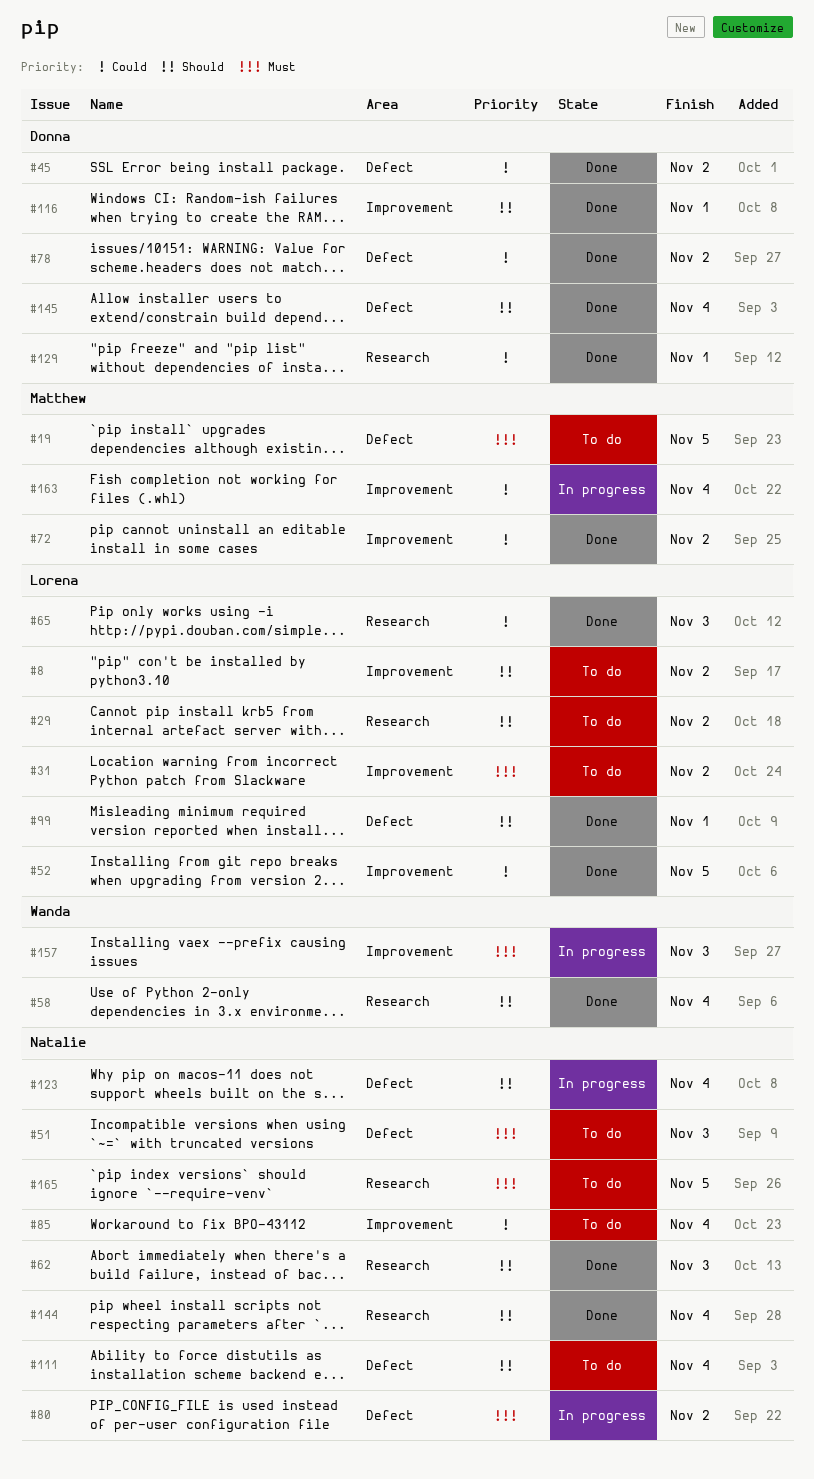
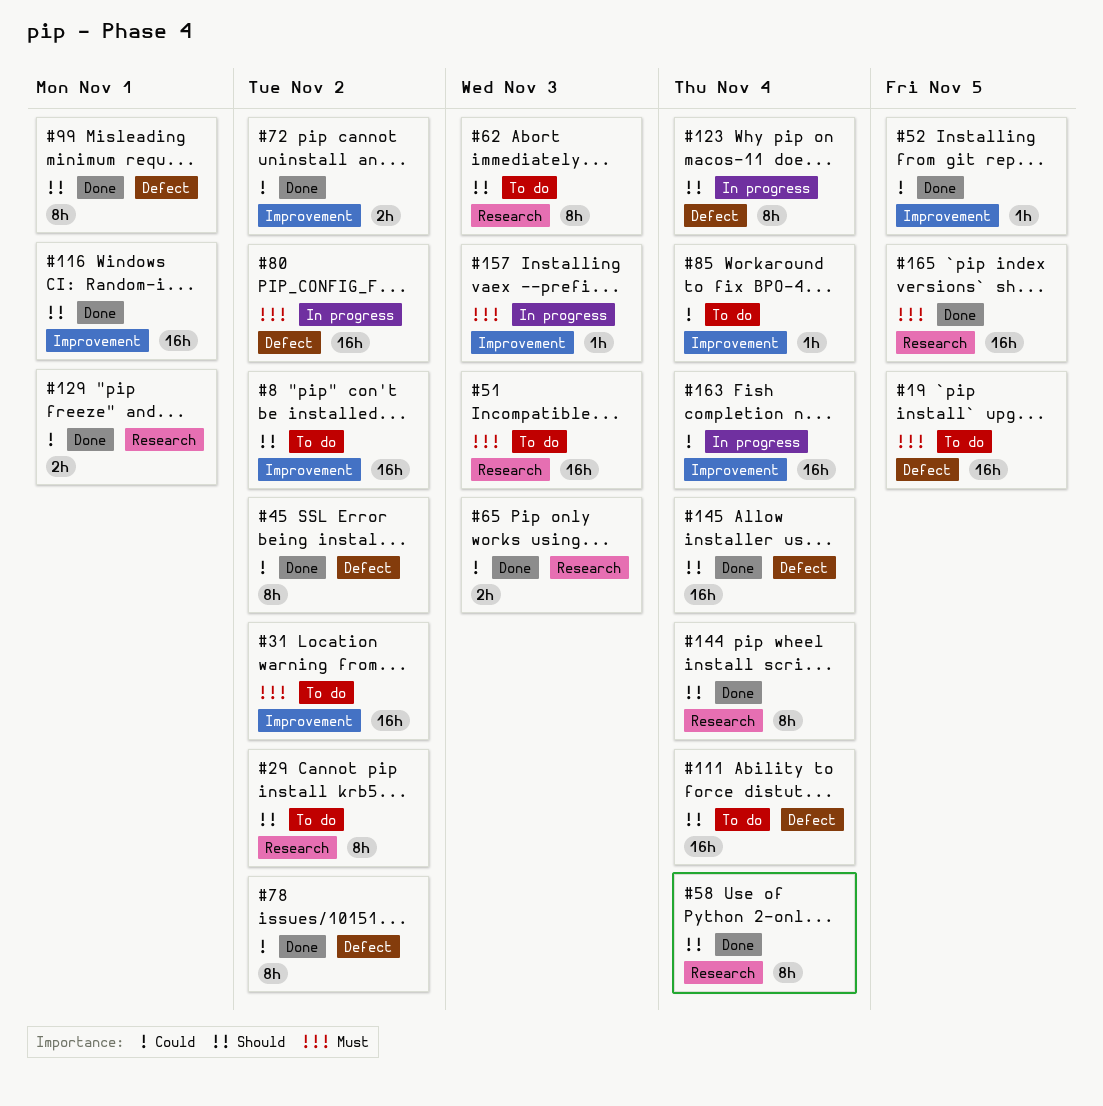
#51, label: Defect -> Research
#62, status: Done -> To do
#165, status: To do -> Done

